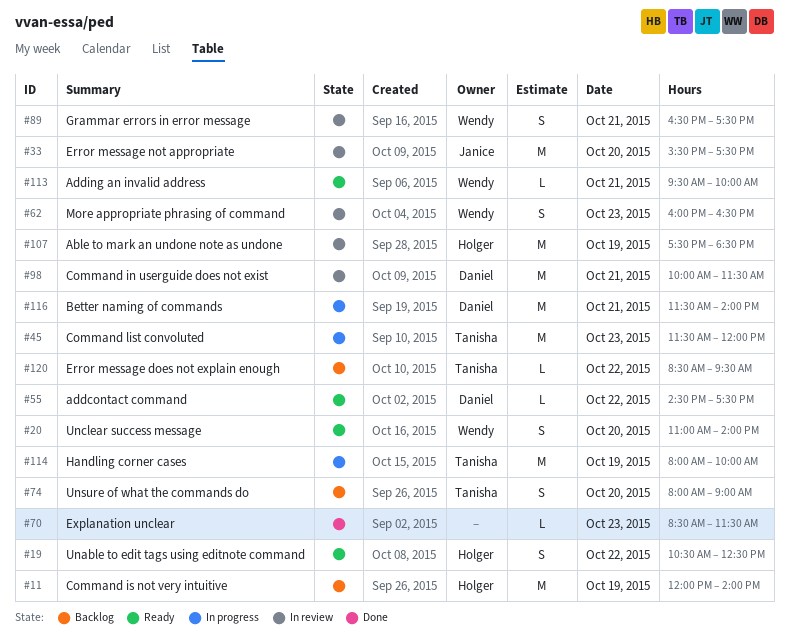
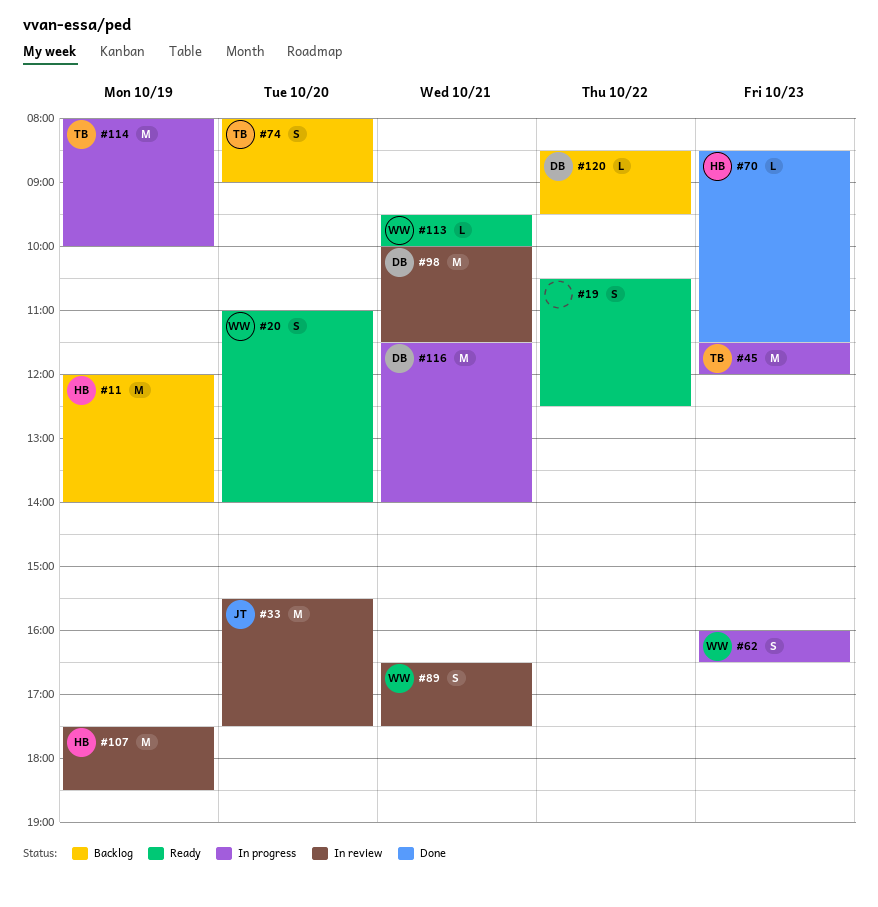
#19, owner: Holger -> none
#55: present -> none
#62, status: In review -> In progress
#70, owner: none -> Holger
#120, owner: Tanisha -> Daniel

